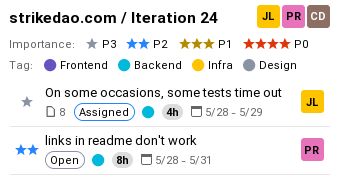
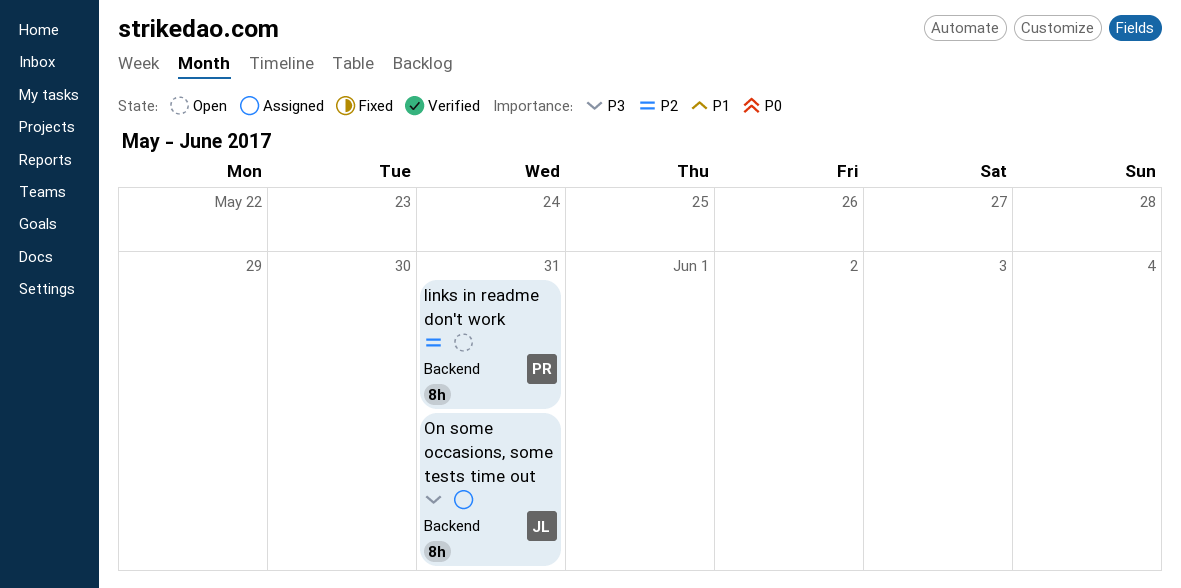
On some occasions, some tests time out, estimate: 4h -> 8h
On some occasions, some tests time out, due: May 29 -> May 31

